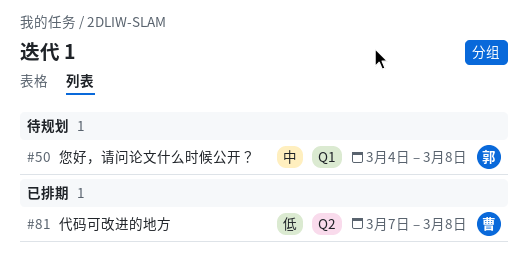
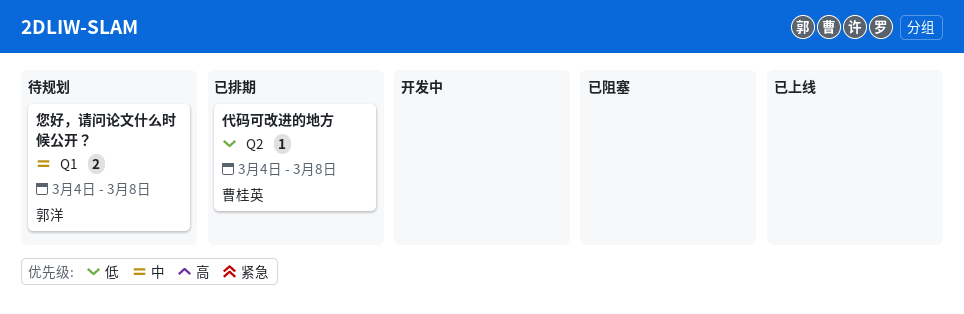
代码可改进的地方, start: Mar 7 -> Mar 4

